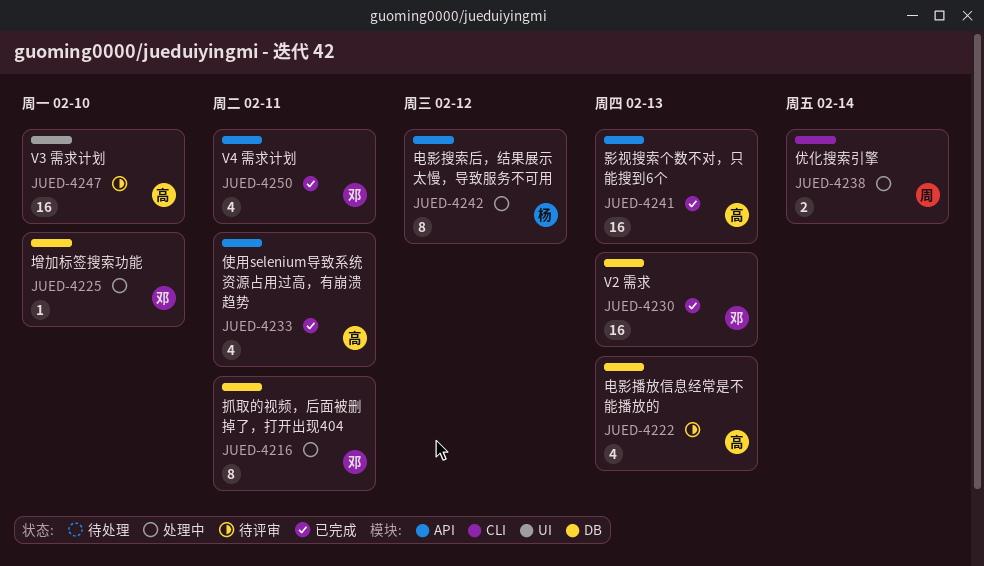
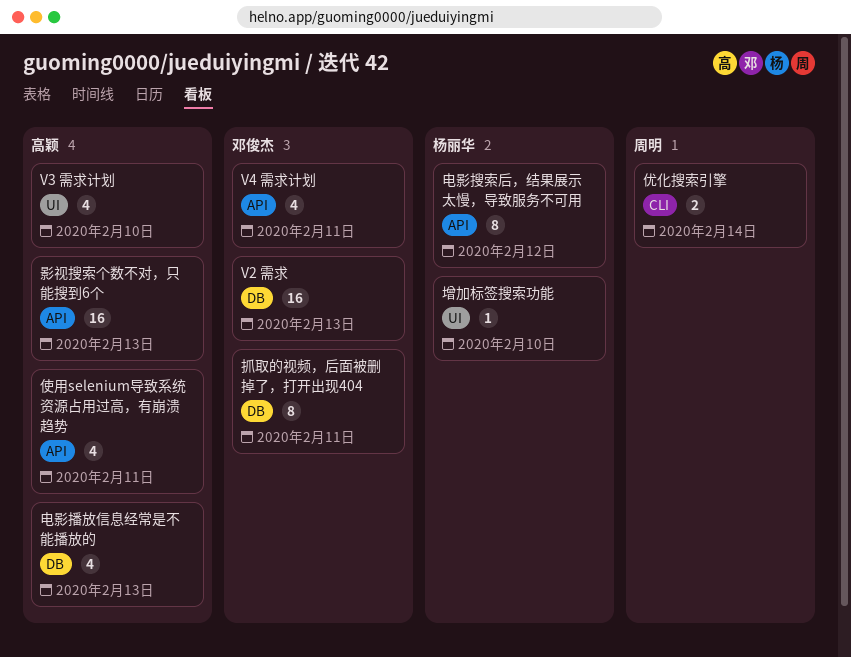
V3 需求计划, estimate: 16 -> 4
增加标签搜索功能, owner: 邓俊杰 -> 杨丽华
增加标签搜索功能, label: DB -> UI

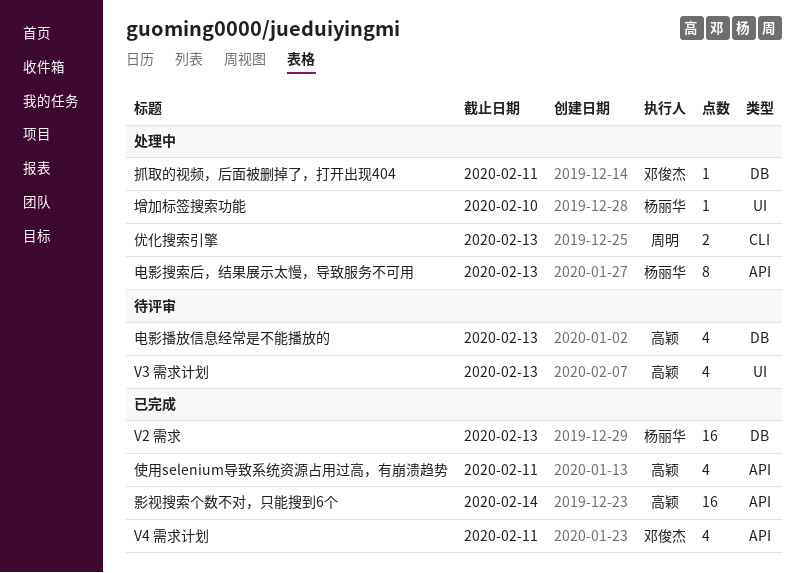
V2 需求, owner: 邓俊杰 -> 杨丽华
V3 需求计划, due: Feb 10 -> Feb 13
优化搜索引擎, due: Feb 14 -> Feb 13
影视搜索个数不对，只能搜到6个, due: Feb 13 -> Feb 14
抓取的视频，后面被删掉了，打开出现404, estimate: 8 -> 1
电影搜索后，结果展示太慢，导致服务不可用, due: Feb 12 -> Feb 13

